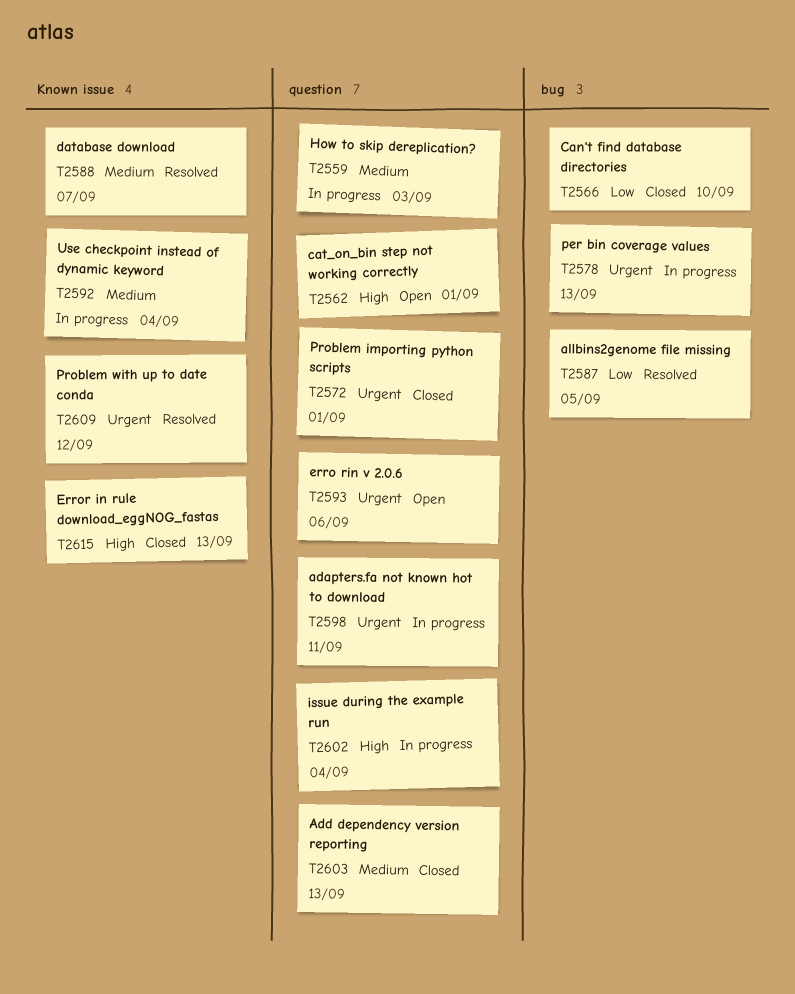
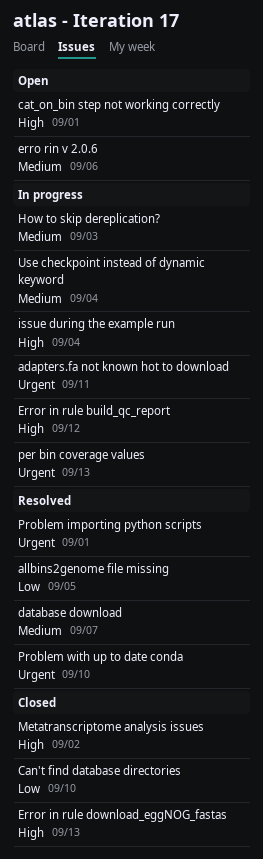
Add dependency version reporting: present -> none
erro rin v 2.0.6, priority: Urgent -> Medium
Error in rule build_qc_report: none -> present
Metatranscriptome analysis issues: none -> present
Problem importing python scripts, status: Closed -> Resolved
Problem with up to date conda, due: Sep 12 -> Sep 10

